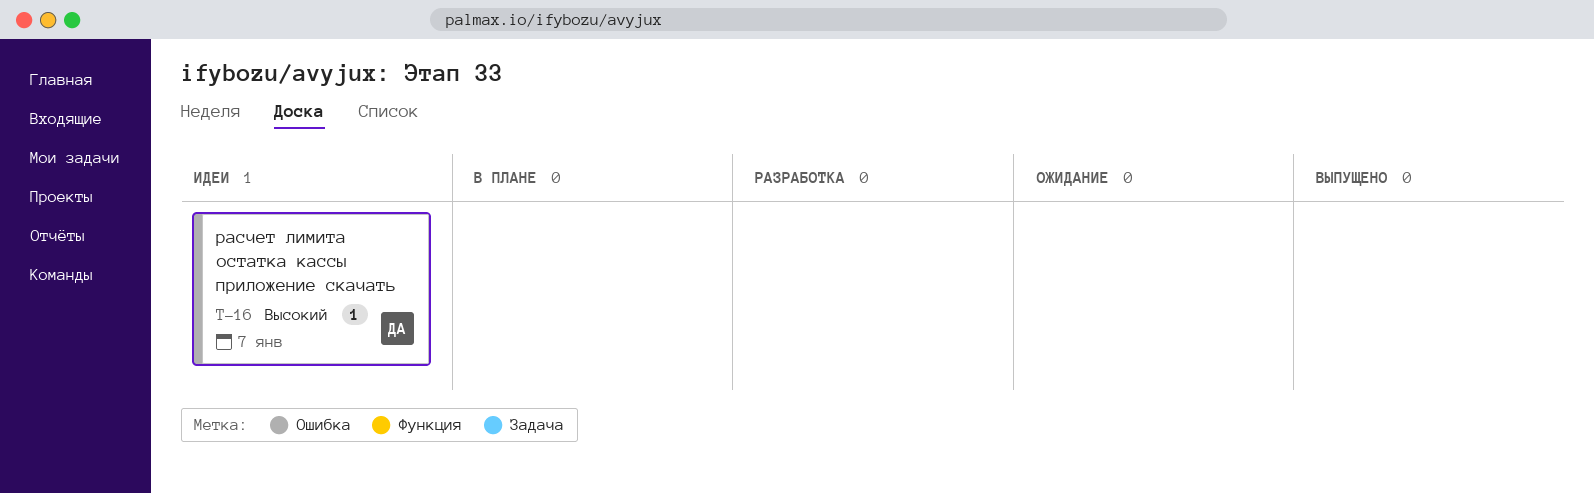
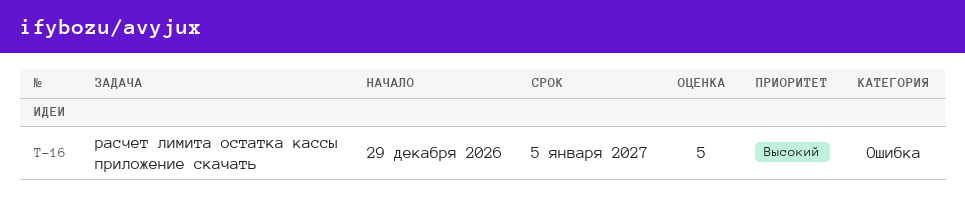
T-16, estimate: 1 -> 5
T-16, due: Jan 7 -> Jan 5

